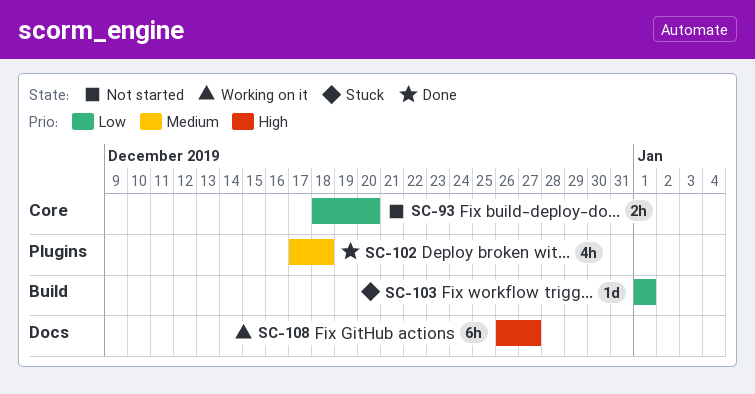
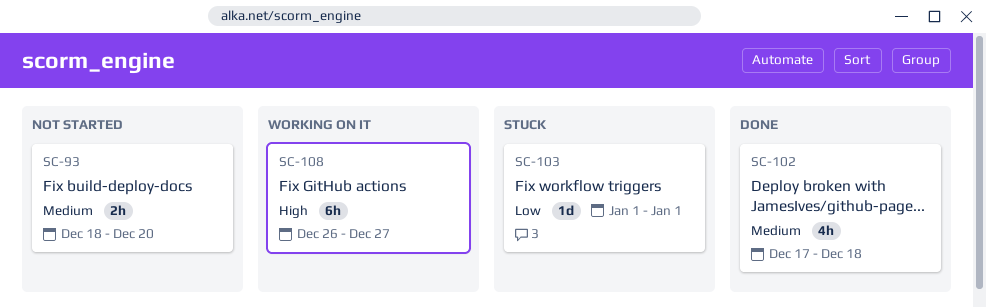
SC-93, priority: Low -> Medium

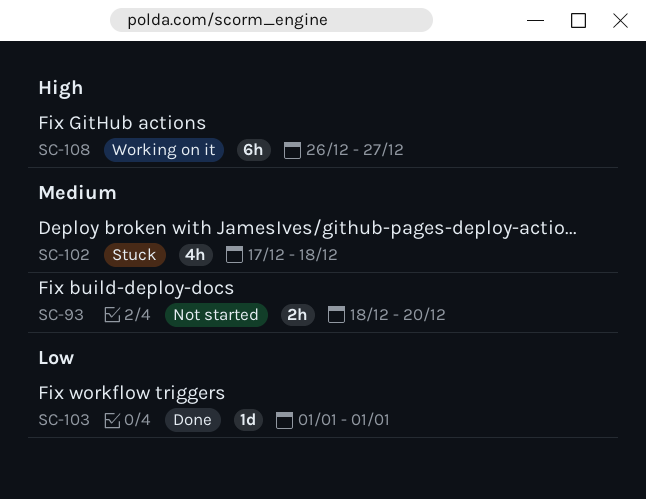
SC-102, status: Done -> Stuck
SC-103, status: Stuck -> Done

